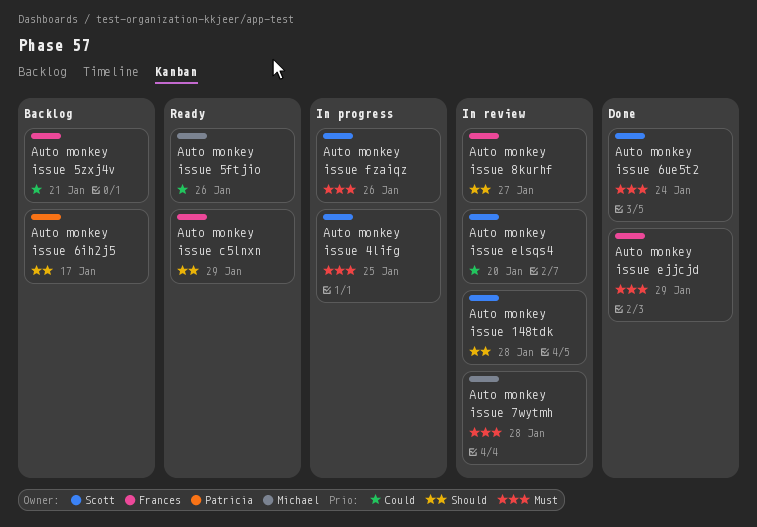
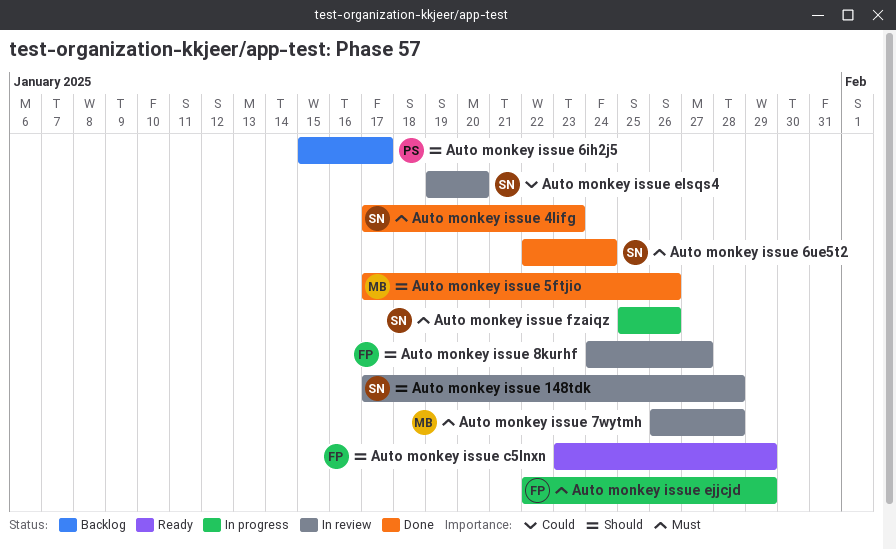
Auto monkey issue 4lifg, status: In progress -> Done
Auto monkey issue 4lifg, due: Jan 25 -> Jan 23
Auto monkey issue 5ftjio, status: Ready -> Done
Auto monkey issue 5ftjio, priority: Could -> Should
Auto monkey issue 5zxj4v: present -> none
Auto monkey issue ejjcjd, status: Done -> In progress

